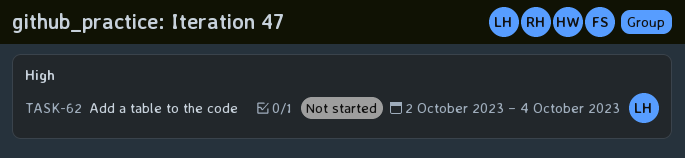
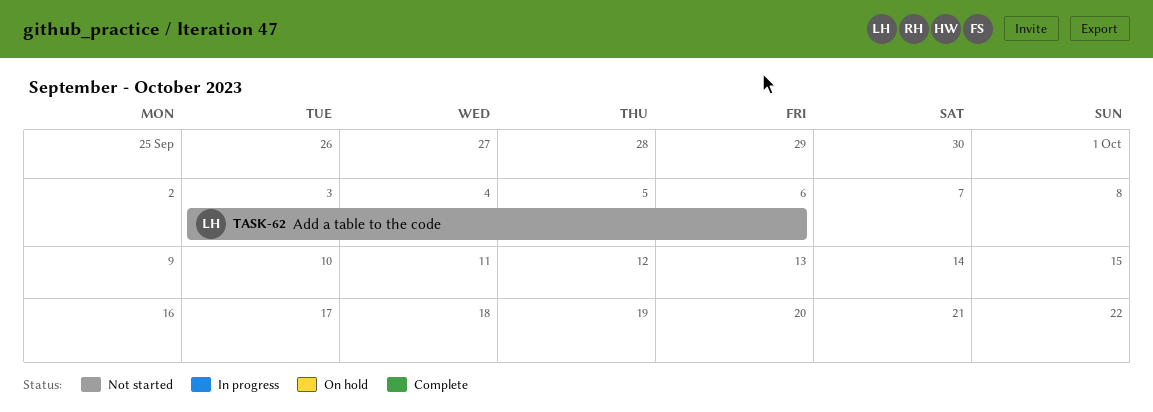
TASK-62, start: Oct 2 -> Oct 3
TASK-62, due: Oct 4 -> Oct 6

